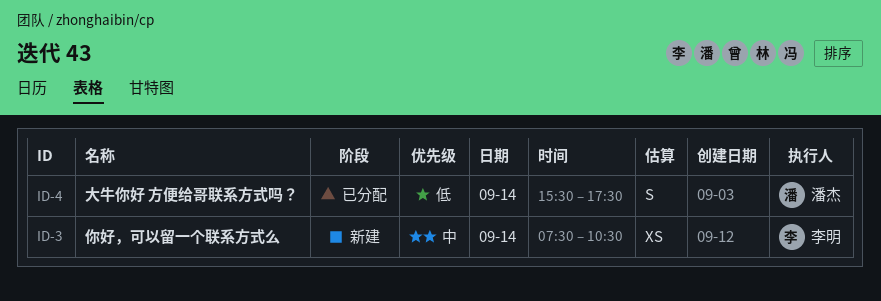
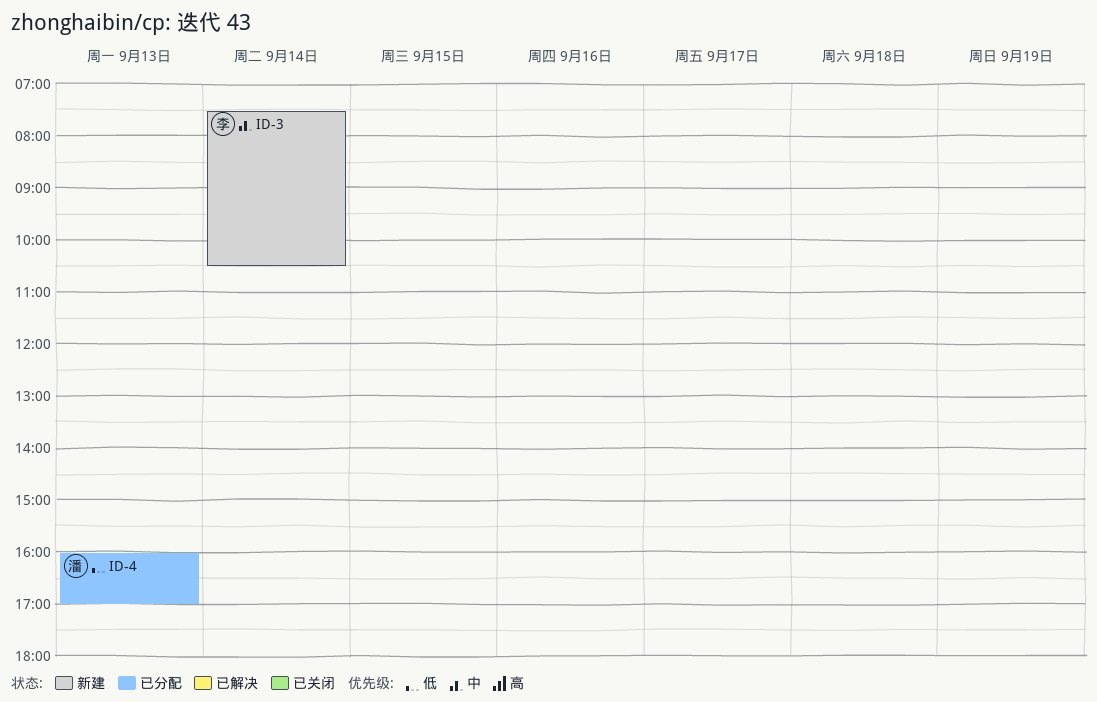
ID-4, day: Sep 14 -> Sep 13
ID-4, begins: 15:30 -> 16:00
ID-4, ends: 17:30 -> 17:00

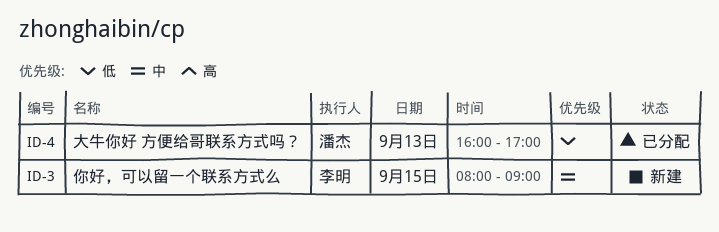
ID-3, day: Sep 14 -> Sep 15
ID-3, begins: 07:30 -> 08:00
ID-3, ends: 10:30 -> 09:00

